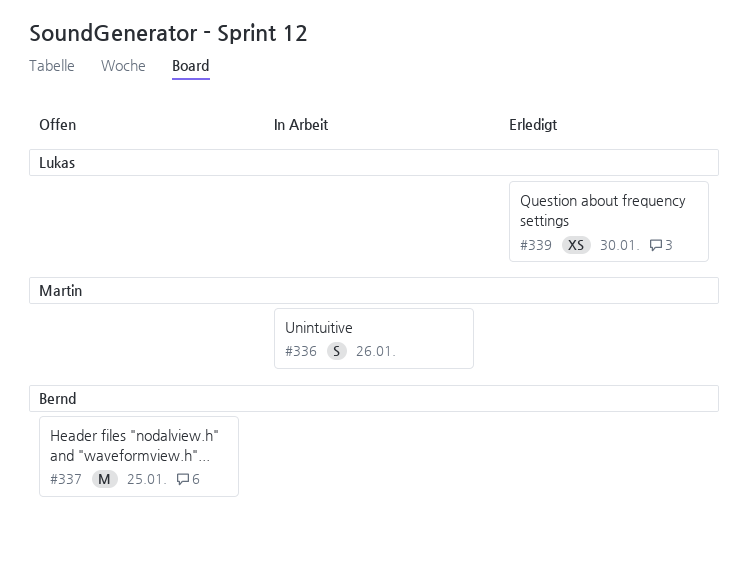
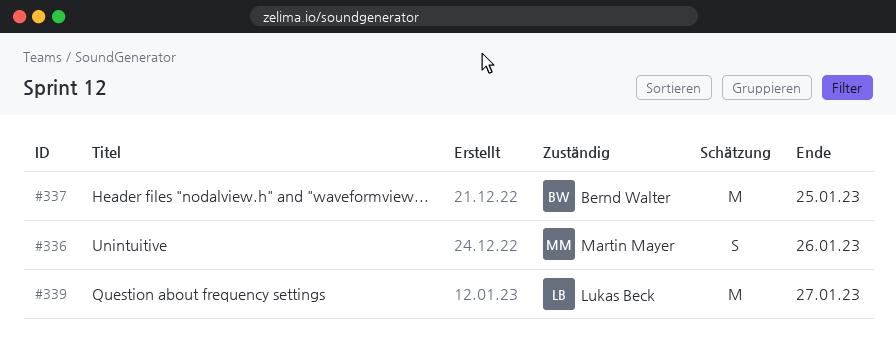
#339, estimate: XS -> M
#339, due: Jan 30 -> Jan 27

